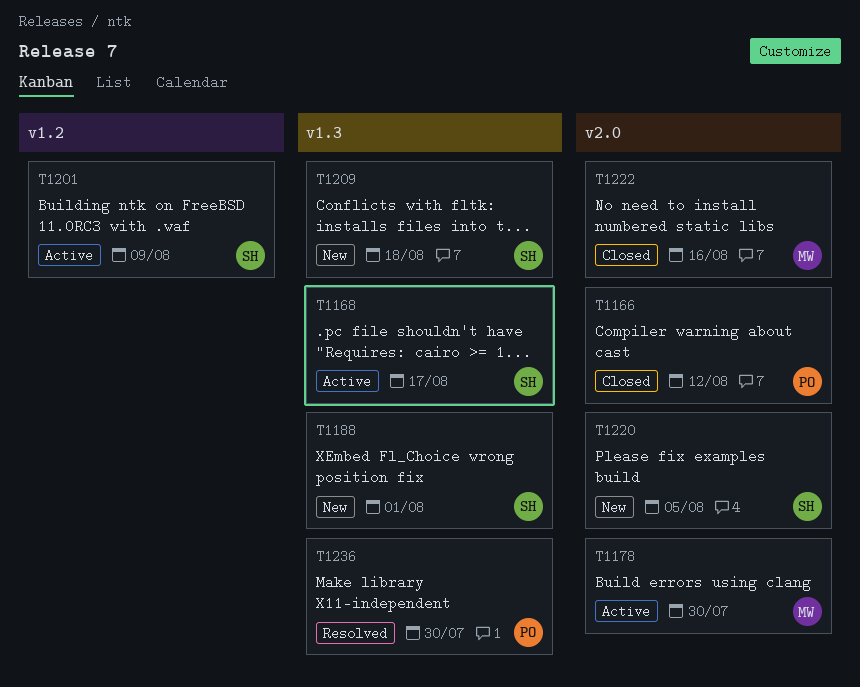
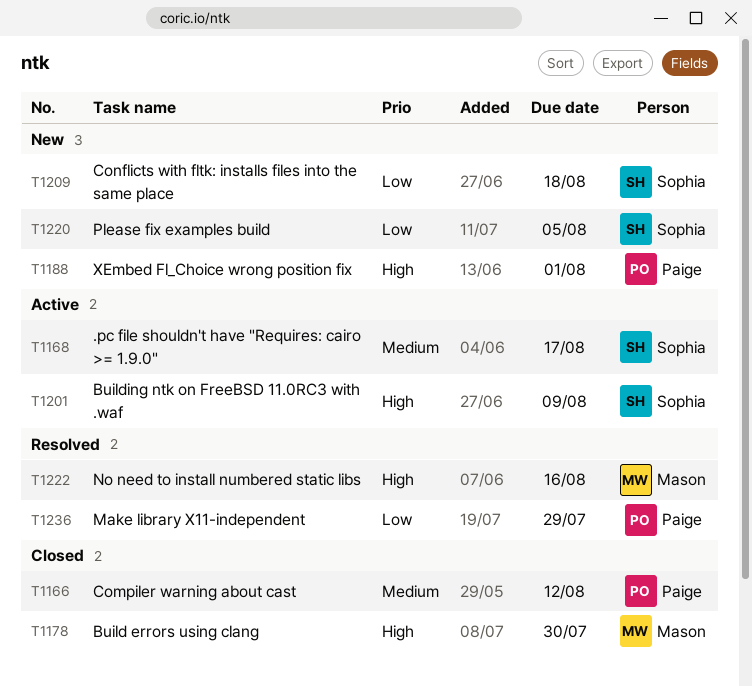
T1178, status: Active -> Closed
T1188, owner: Sophia -> Paige
T1222, status: Closed -> Resolved
T1236, due: Jul 30 -> Jul 29

